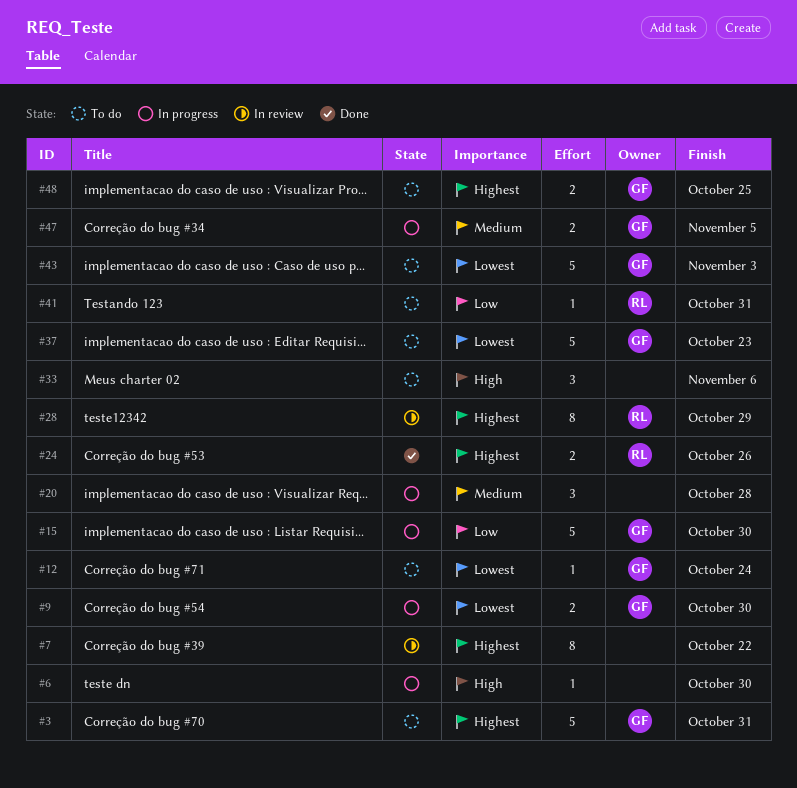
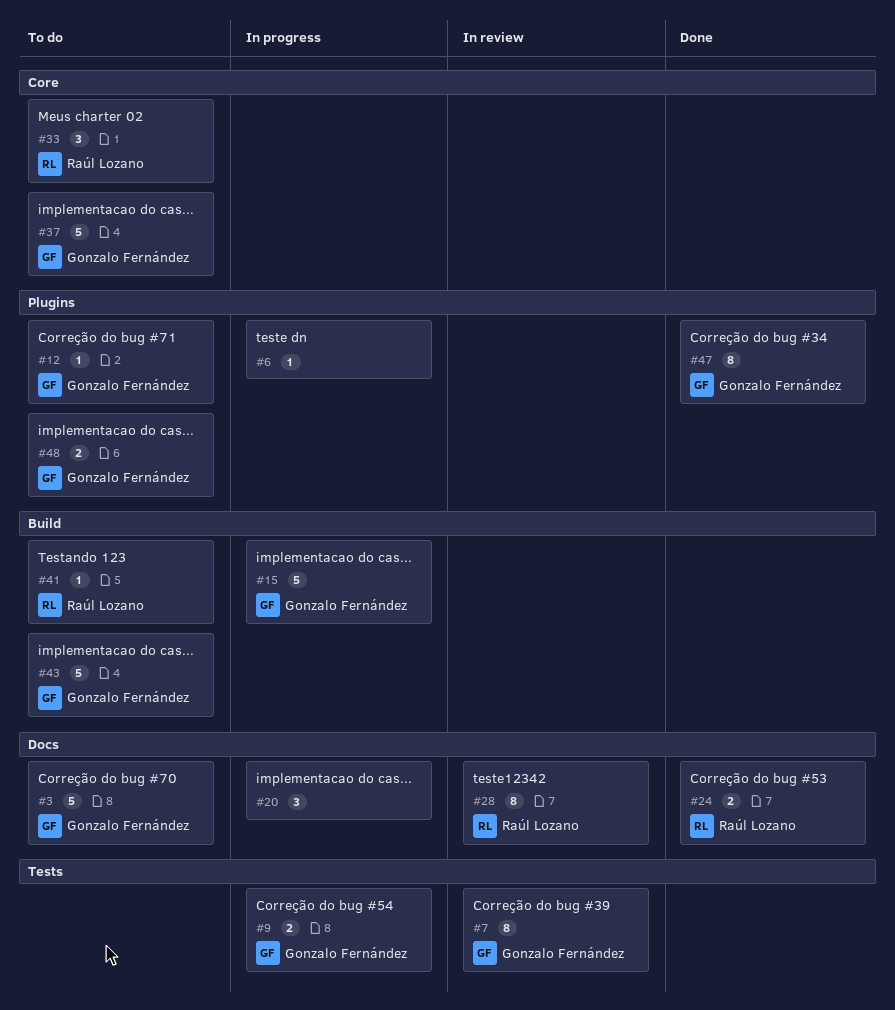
#7, owner: none -> Gonzalo Fernández
#33, owner: none -> Raúl Lozano
#47, status: In progress -> Done
#47, estimate: 2 -> 8

